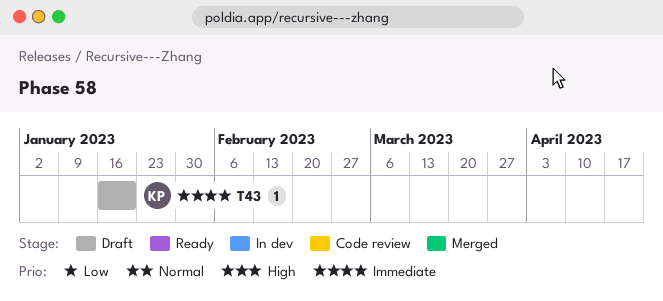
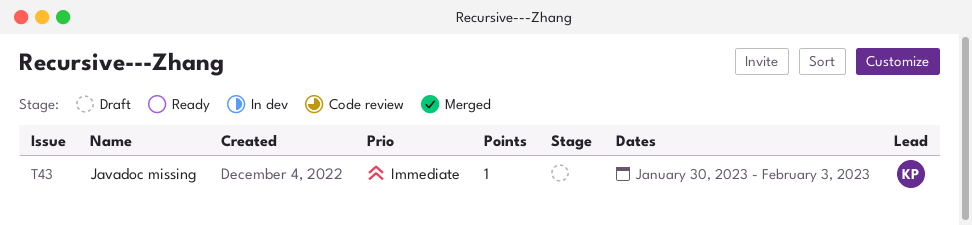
T43, start: Jan 16 -> Jan 30
T43, due: Jan 20 -> Feb 3

